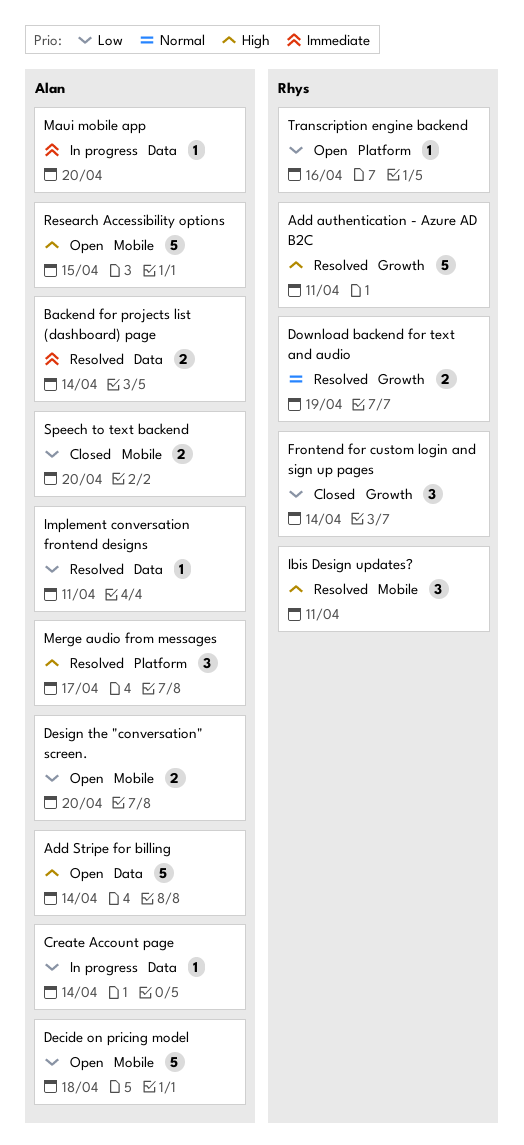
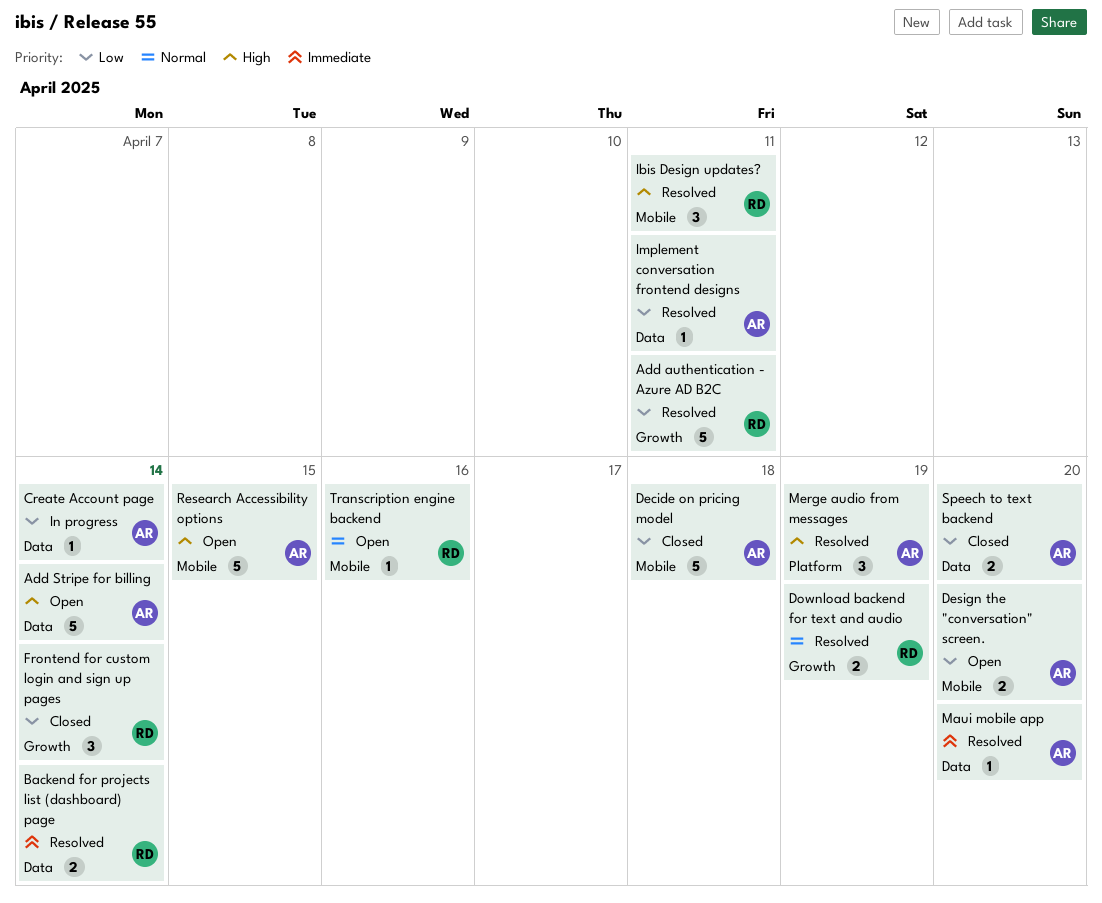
Add authentication - Azure AD B2C, priority: High -> Low
Backend for projects list (dashboard) page, owner: Alan -> Rhys
Decide on pricing model, status: Open -> Closed
Maui mobile app, status: In progress -> Resolved
Merge audio from messages, due: Apr 17 -> Apr 19
Speech to text backend, label: Mobile -> Data
Transcription engine backend, priority: Low -> Normal
Transcription engine backend, label: Platform -> Mobile

